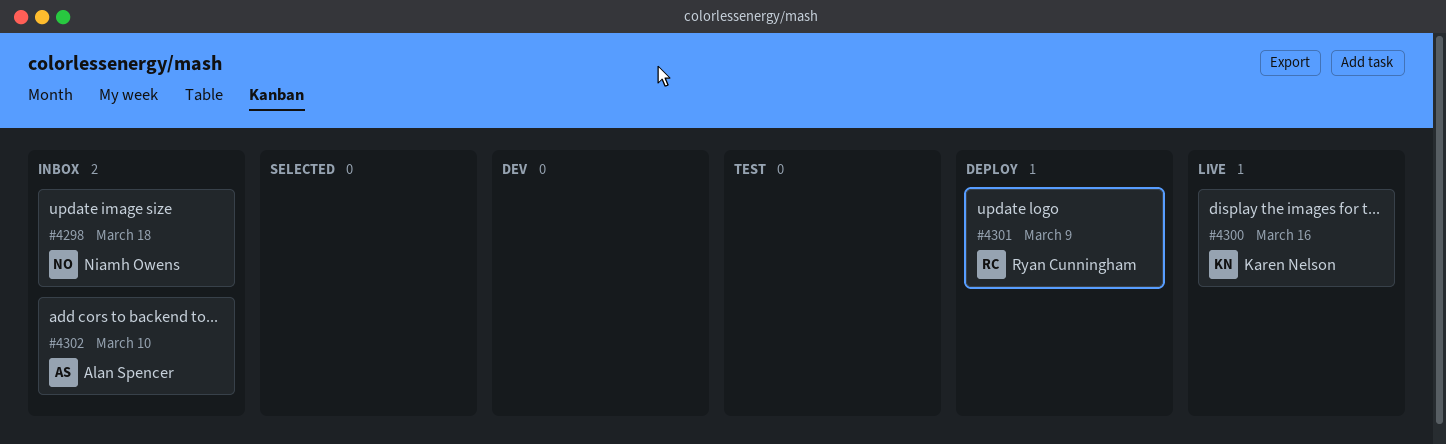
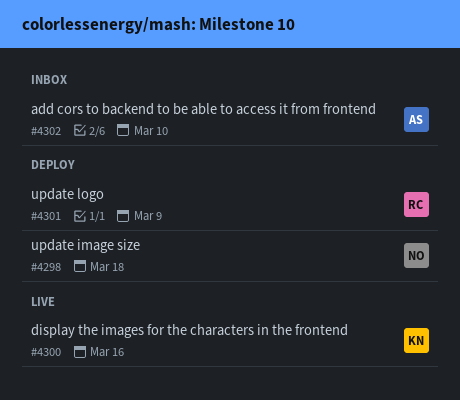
#4298, status: Inbox -> Deploy

